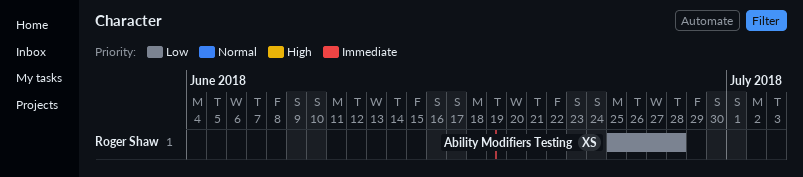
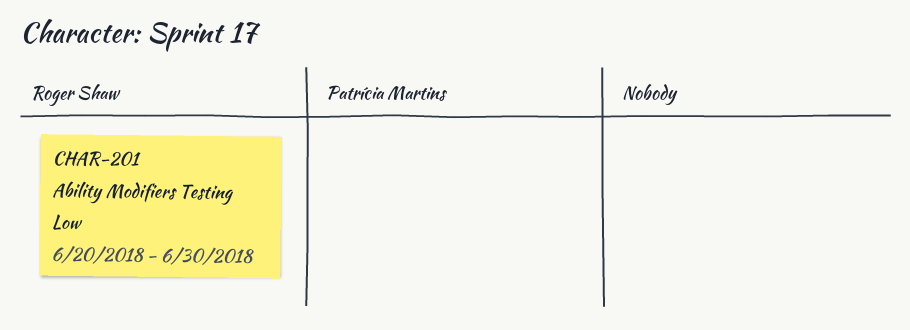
Ability Modifiers Testing, start: Jun 25 -> Jun 20
Ability Modifiers Testing, due: Jun 28 -> Jun 30

